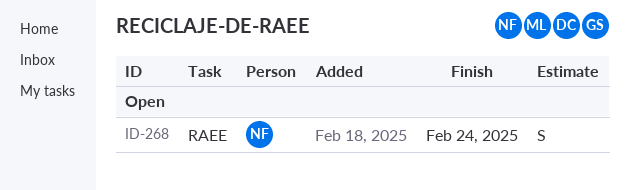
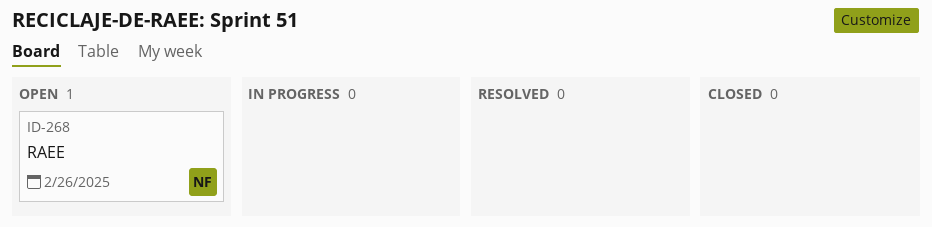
ID-268, due: Feb 24 -> Feb 26

